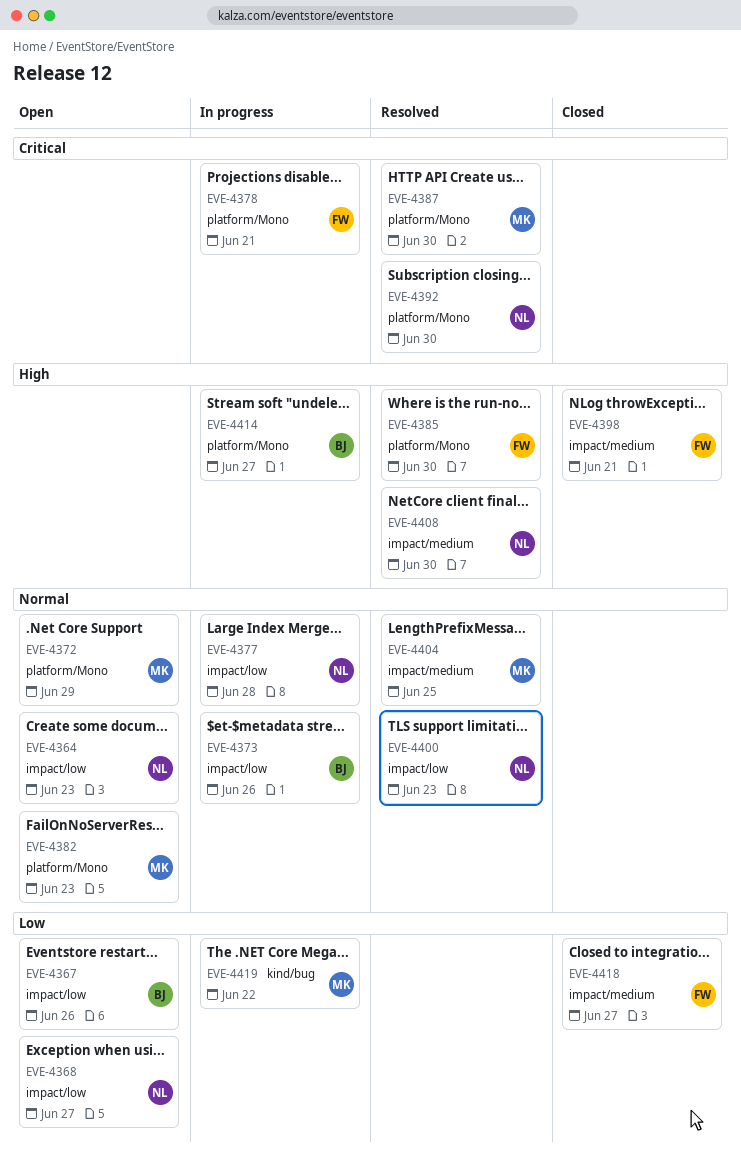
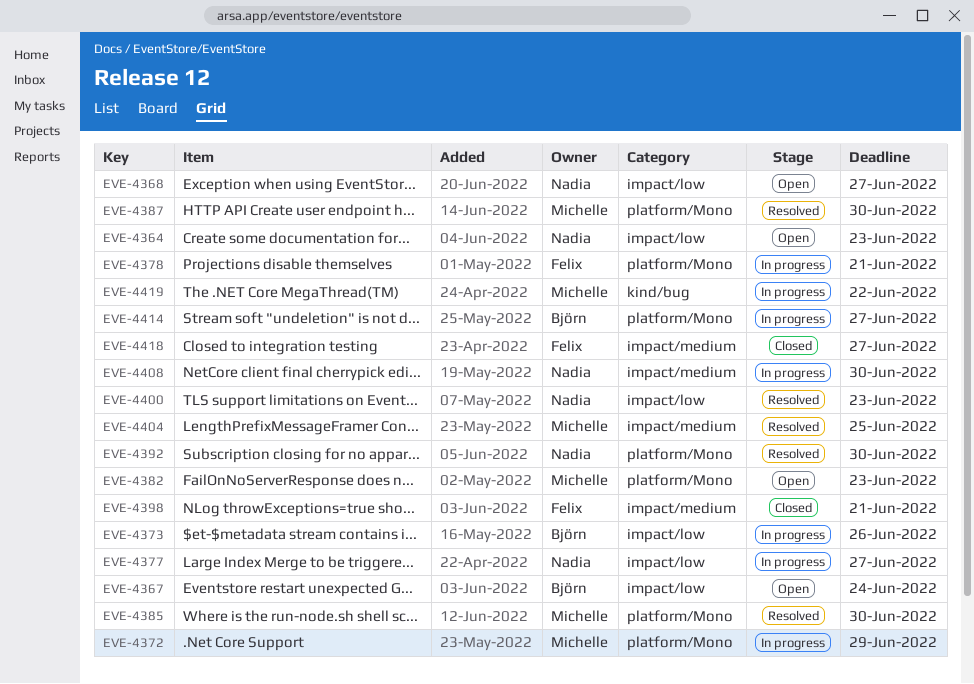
EVE-4367, due: Jun 26 -> Jun 24
EVE-4372, status: Open -> In progress
EVE-4377, due: Jun 28 -> Jun 27
EVE-4385, owner: Felix -> Michelle
EVE-4408, status: Resolved -> In progress

